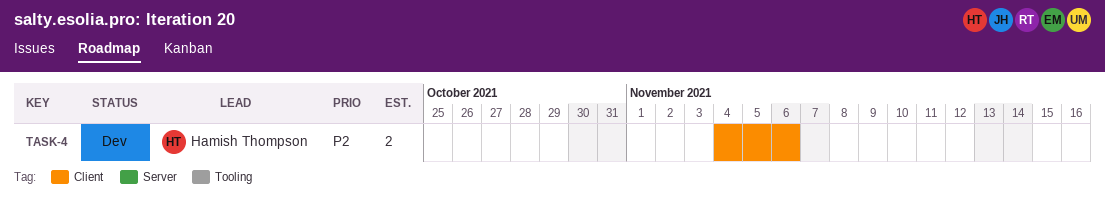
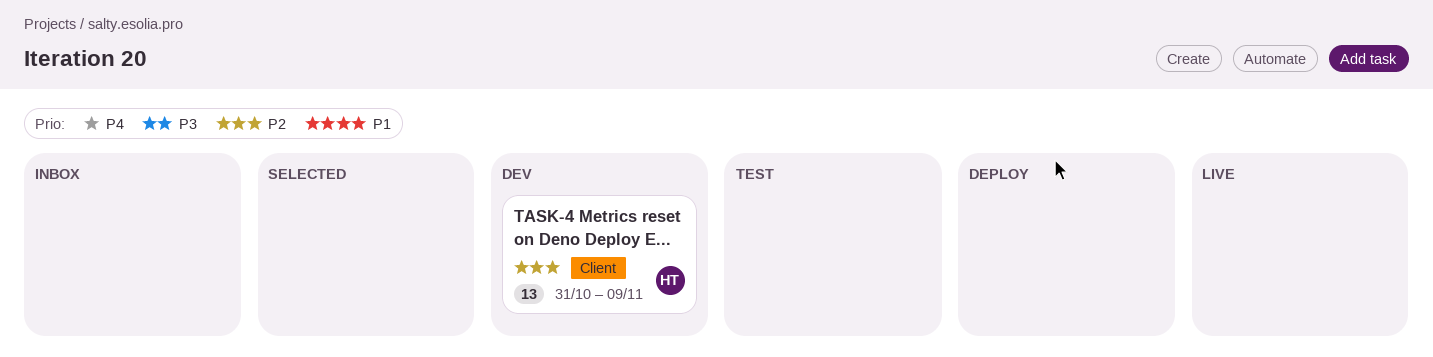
TASK-4, estimate: 2 -> 13
TASK-4, start: Nov 4 -> Oct 31
TASK-4, due: Nov 6 -> Nov 9

